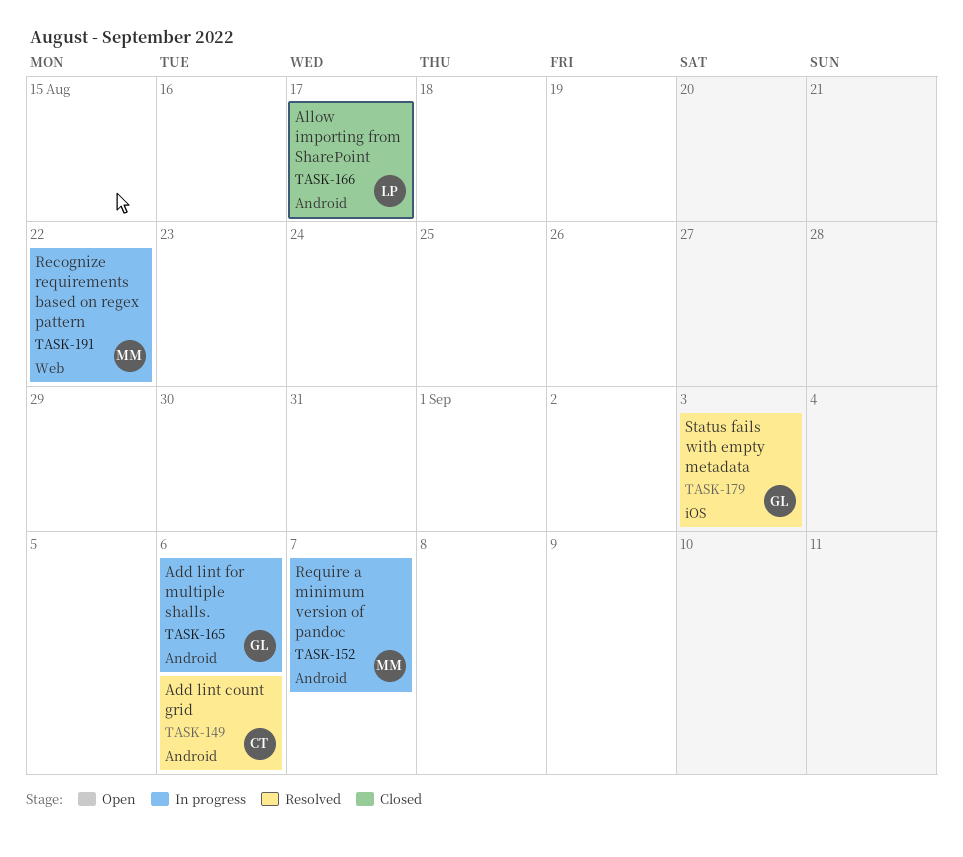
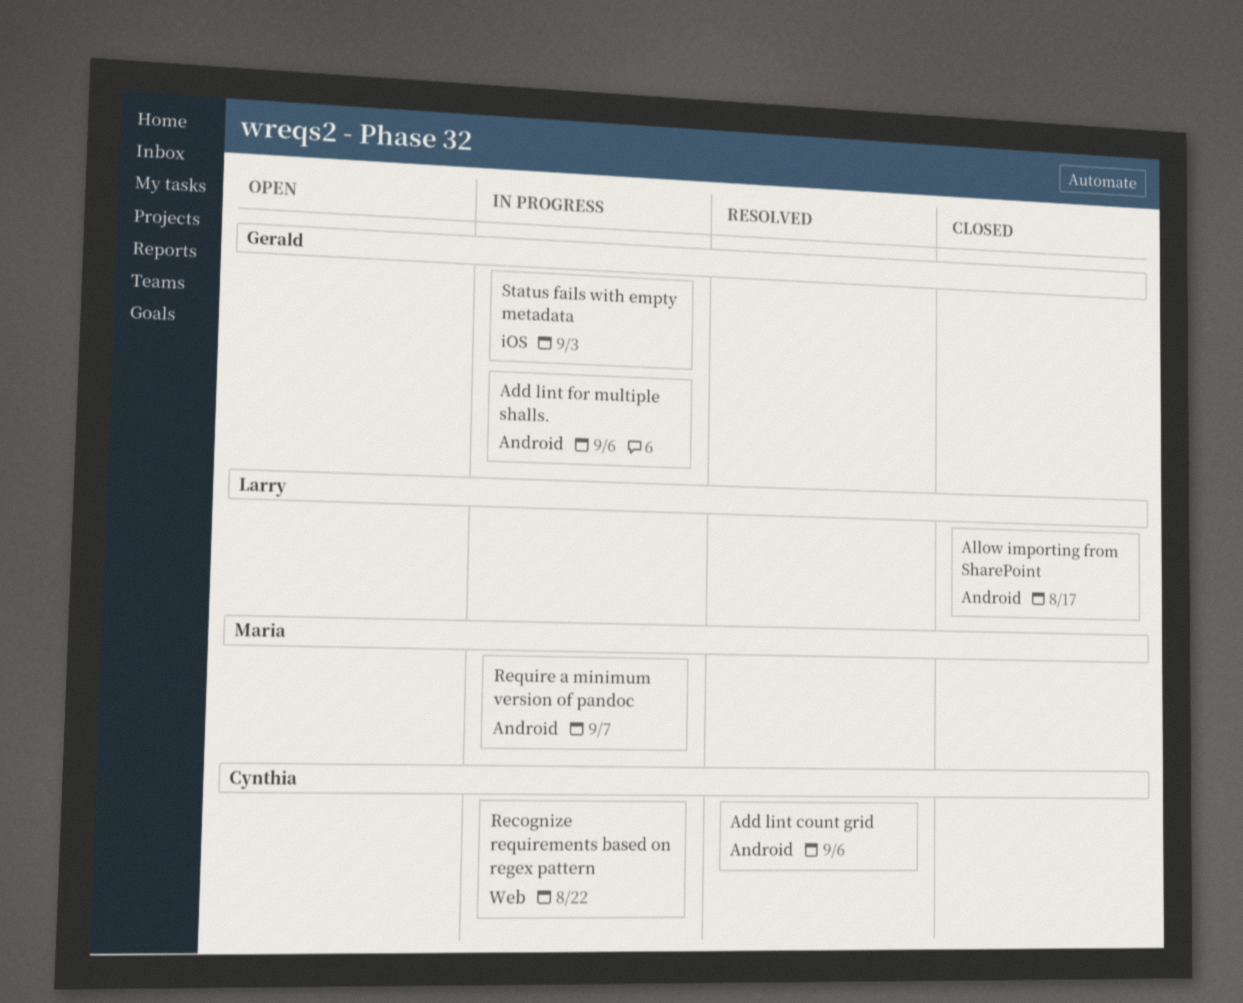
Recognize requirements based on regex pattern, owner: Maria -> Cynthia
Status fails with empty metadata, status: Resolved -> In progress

